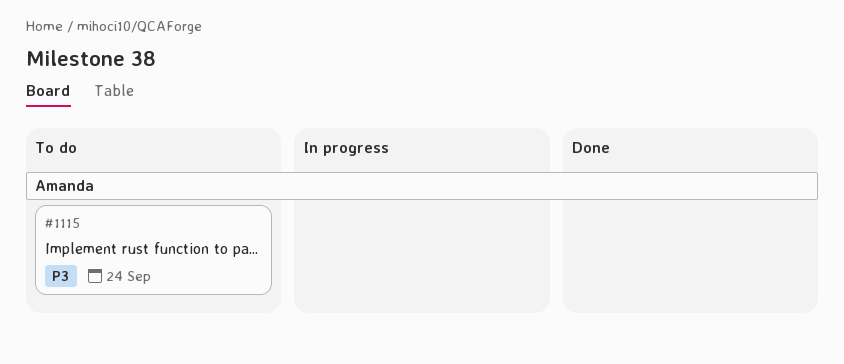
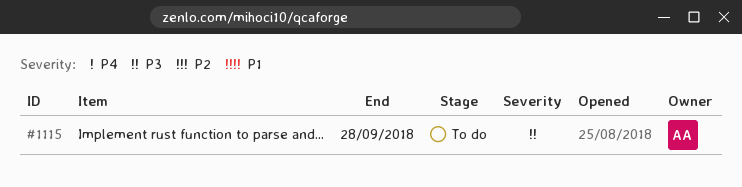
#1115, due: Sep 24 -> Sep 28

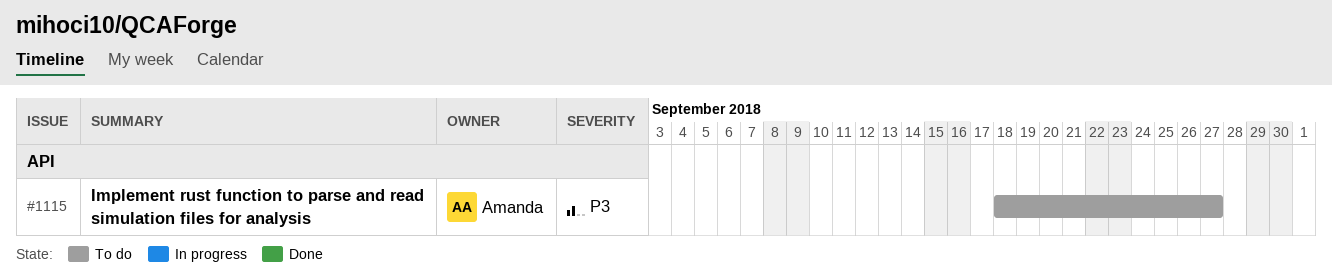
#1115, due: Sep 28 -> Sep 27

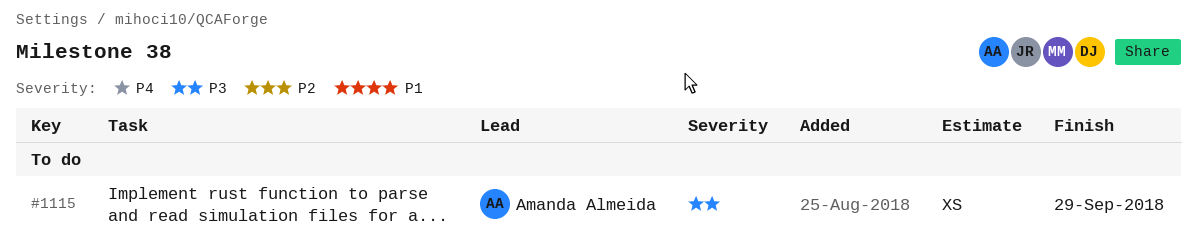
#1115, due: Sep 27 -> Sep 29

